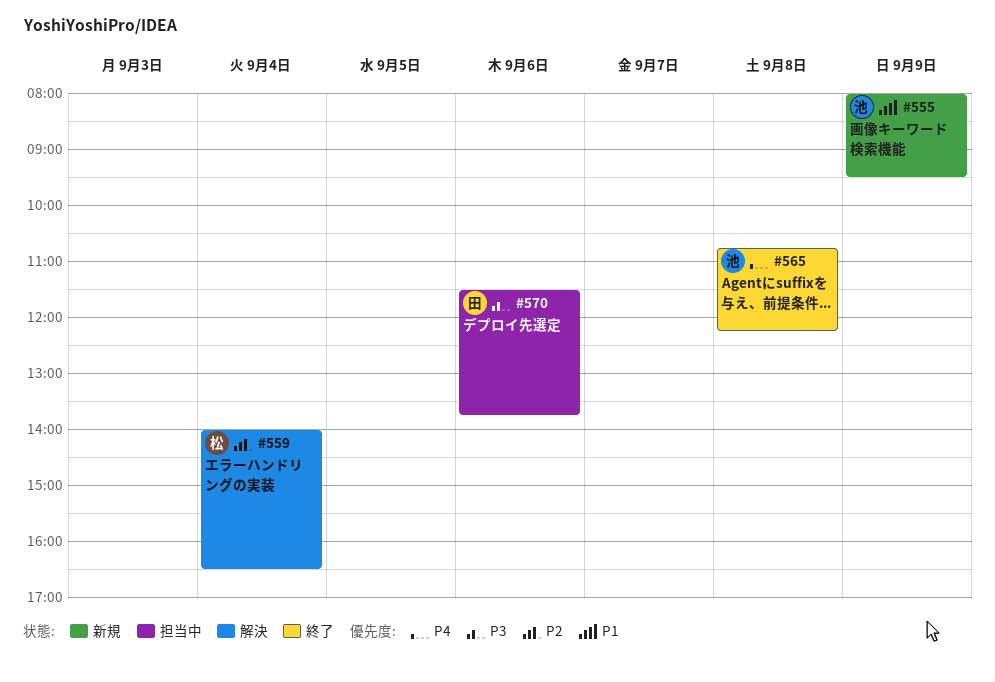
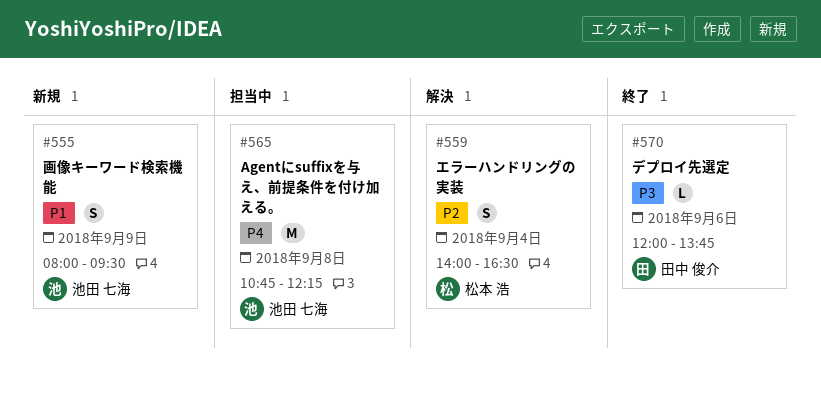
#565, status: 終了 -> 担当中
#570, status: 担当中 -> 終了
#570, begins: 11:30 -> 12:00

